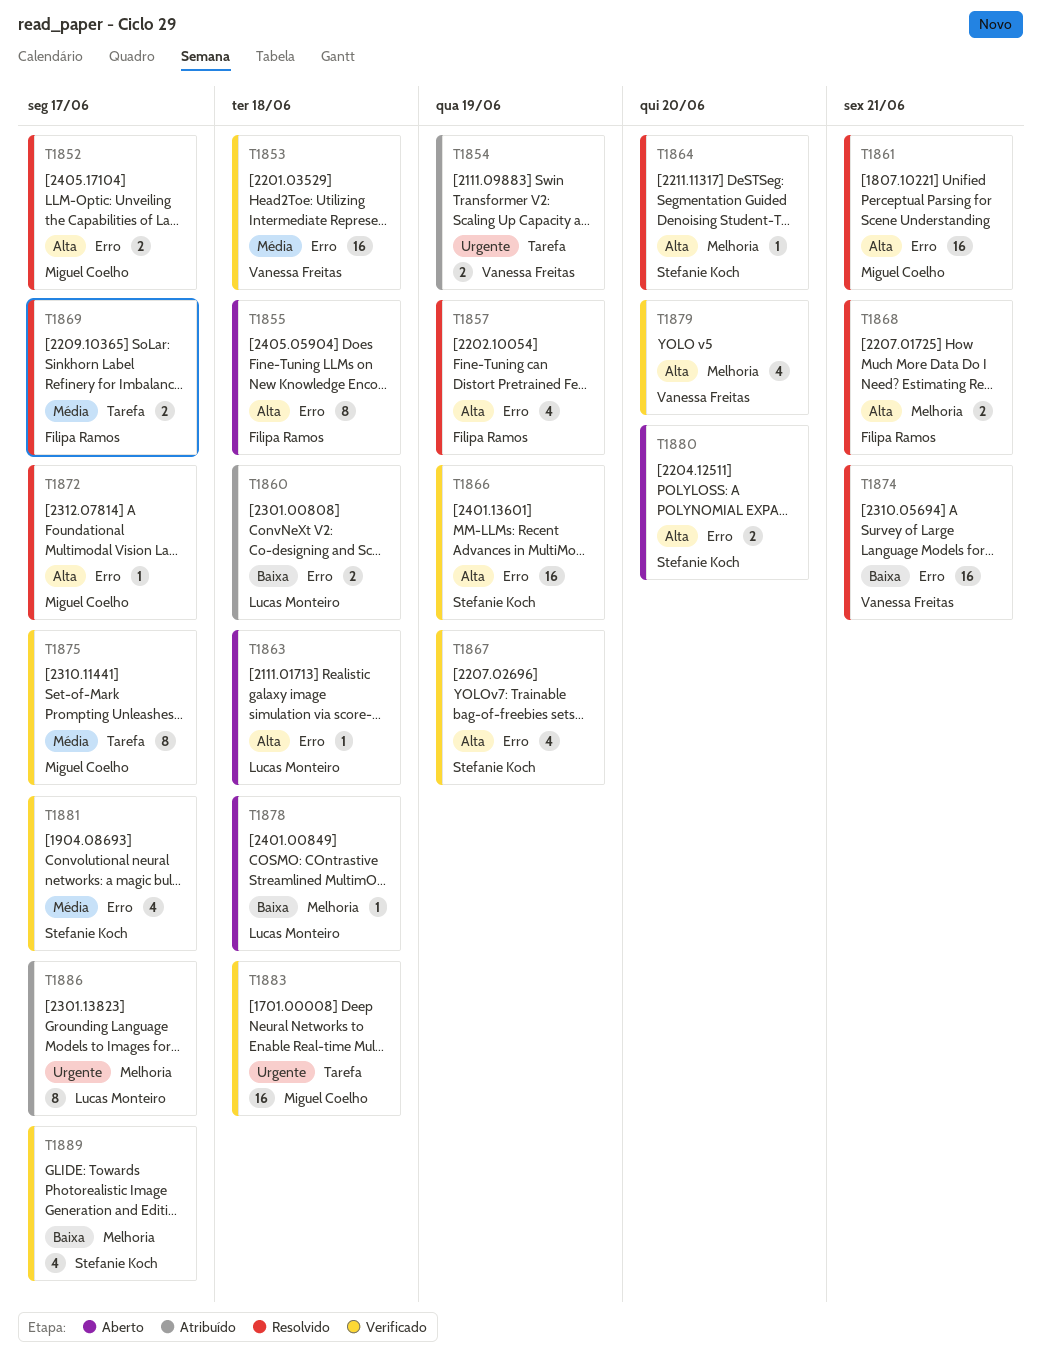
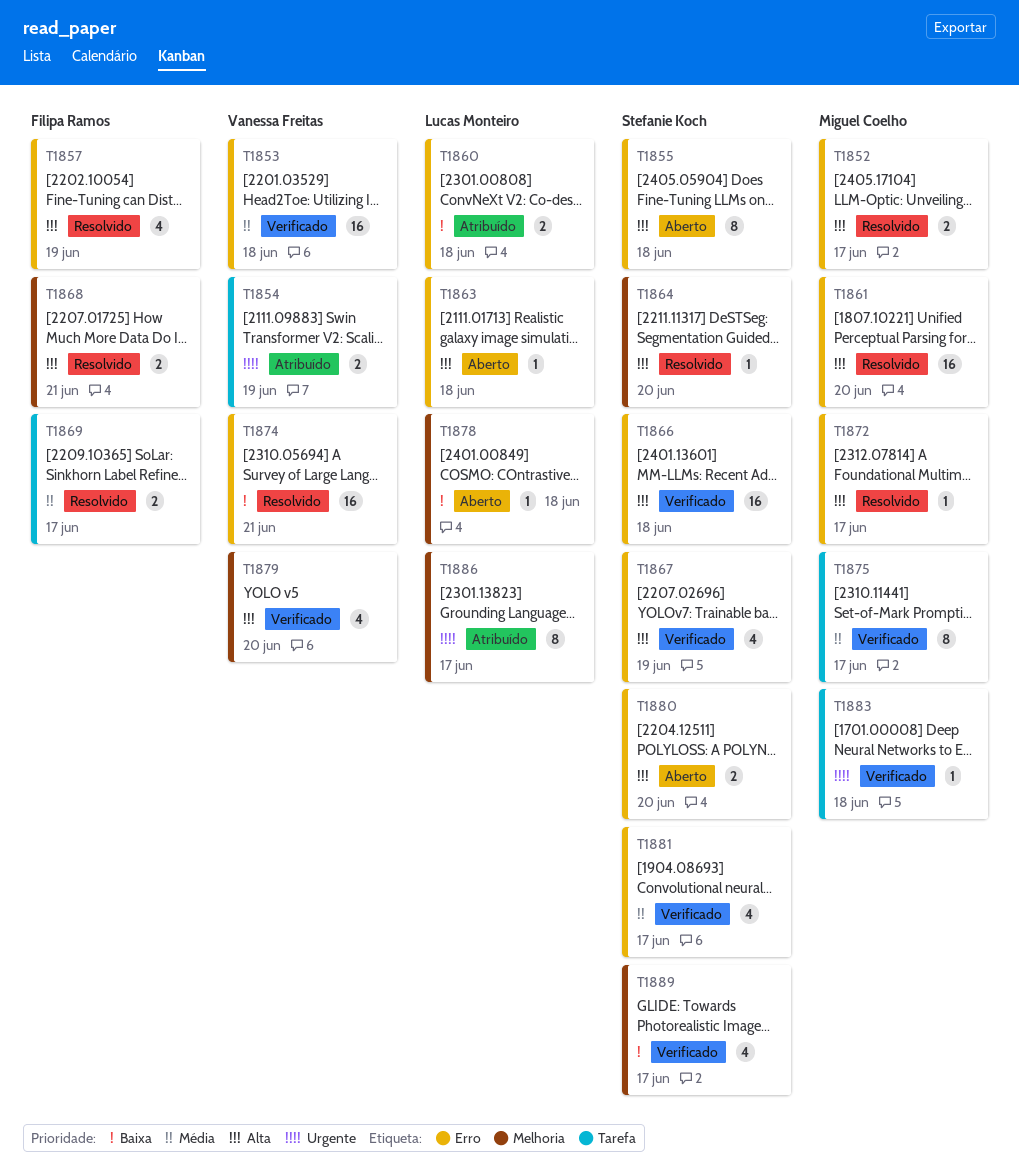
T1855, owner: Filipa Ramos -> Stefanie Koch
T1861, due: Jun 21 -> Jun 20
T1866, due: Jun 19 -> Jun 18
T1883, estimate: 16 -> 1

